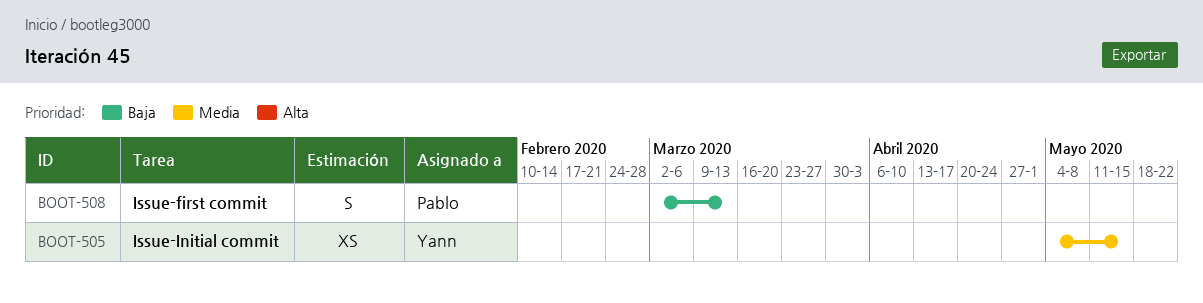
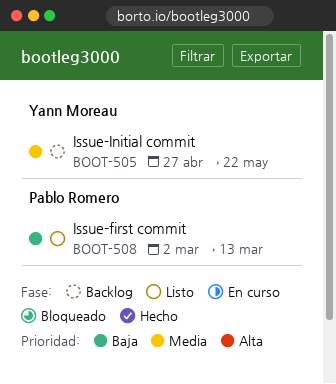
BOOT-505, start: May 4 -> Apr 27
BOOT-505, due: May 15 -> May 22

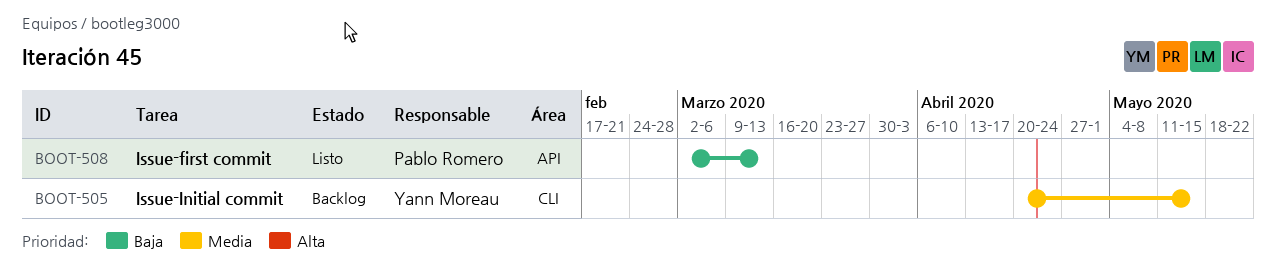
BOOT-505, start: Apr 27 -> Apr 20
BOOT-505, due: May 22 -> May 15

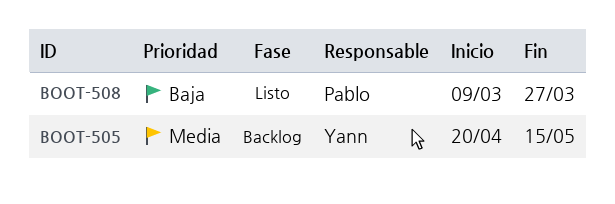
BOOT-508, start: Mar 2 -> Mar 9
BOOT-508, due: Mar 13 -> Mar 27

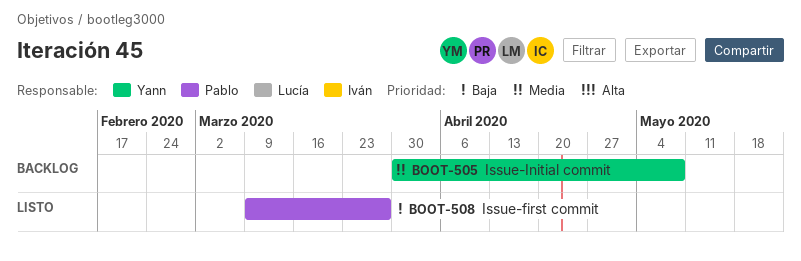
BOOT-505, start: Apr 20 -> Mar 30
BOOT-505, due: May 15 -> May 8

